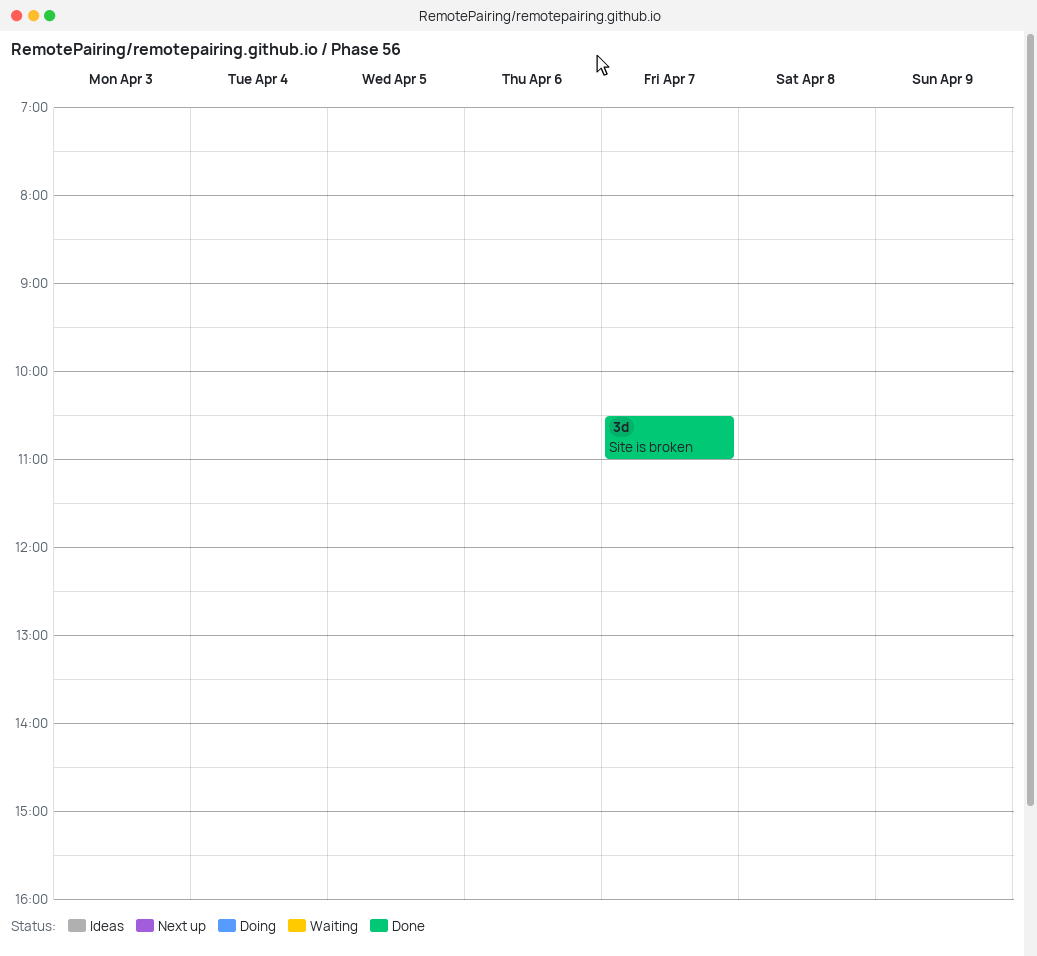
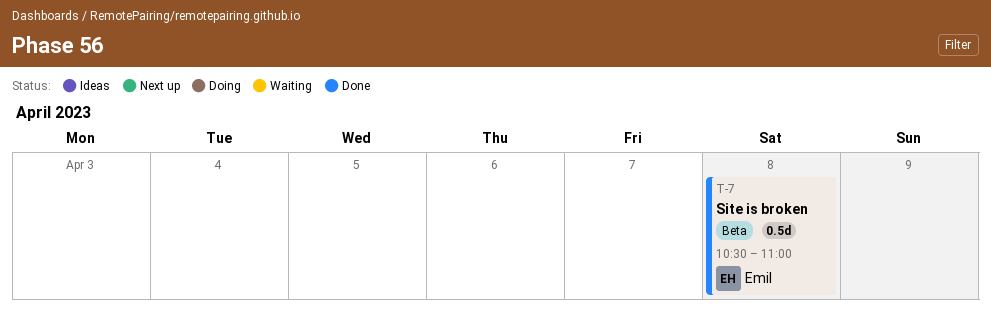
Site is broken, estimate: 3d -> 0.5d
Site is broken, day: Apr 7 -> Apr 8

